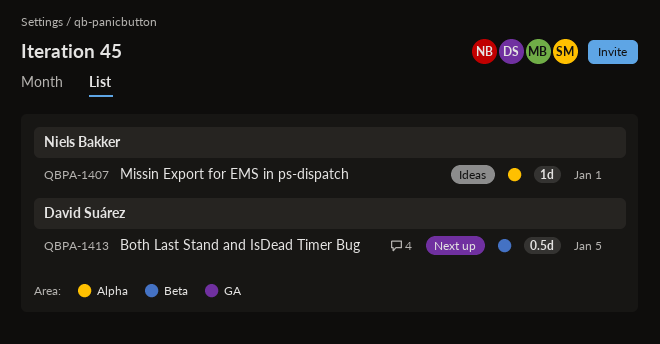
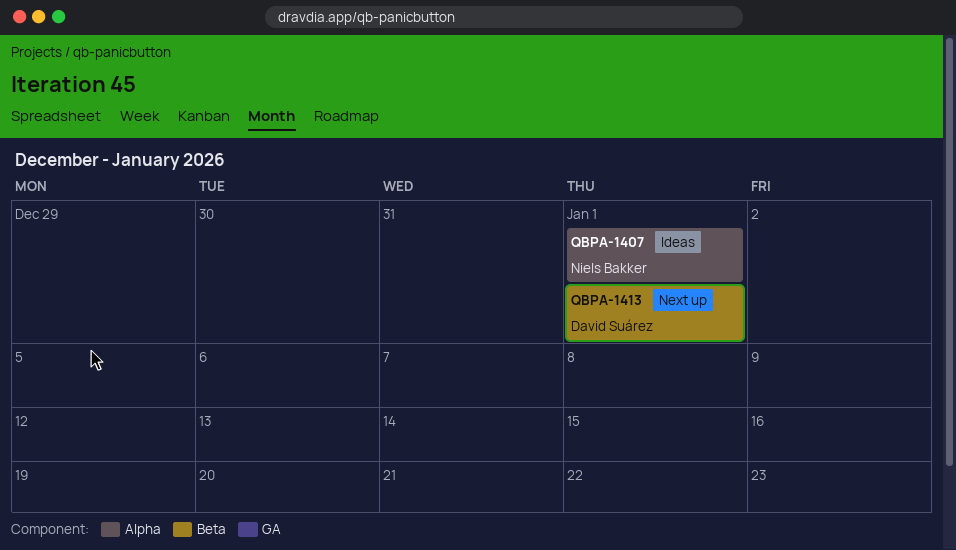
QBPA-1413, due: Jan 5 -> Jan 1

